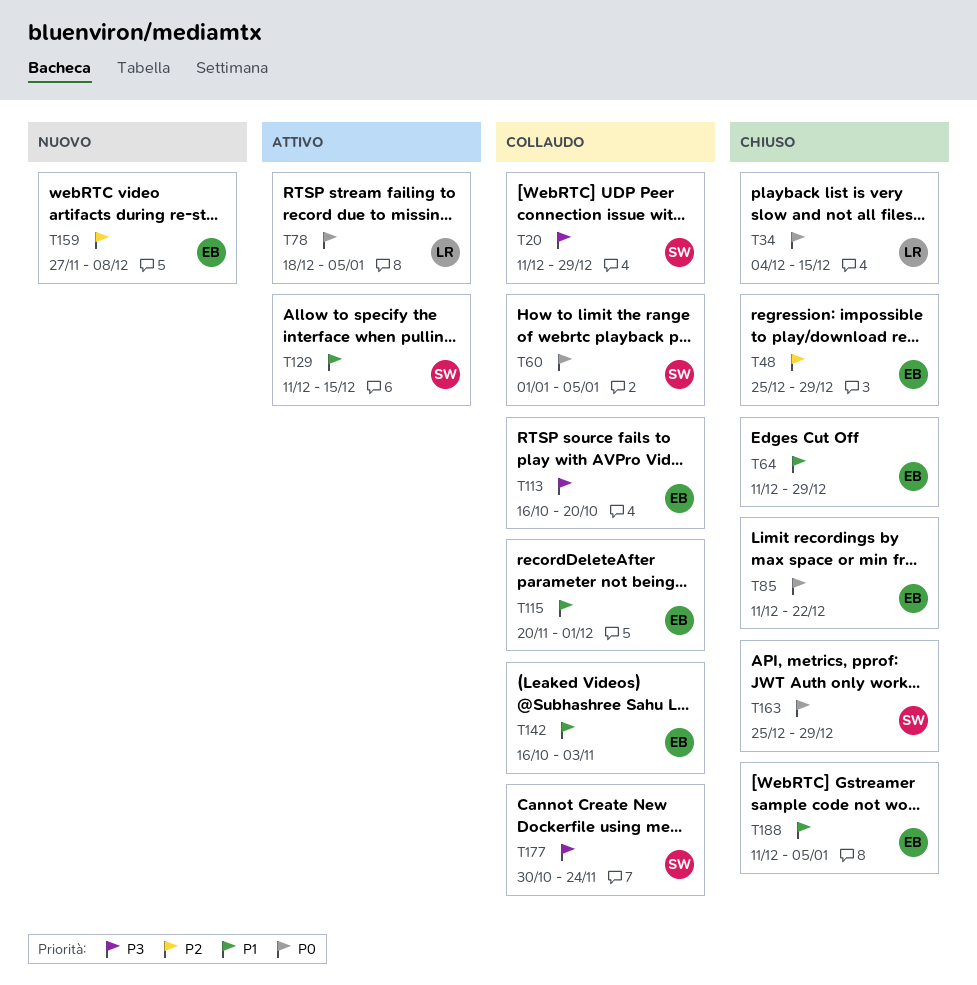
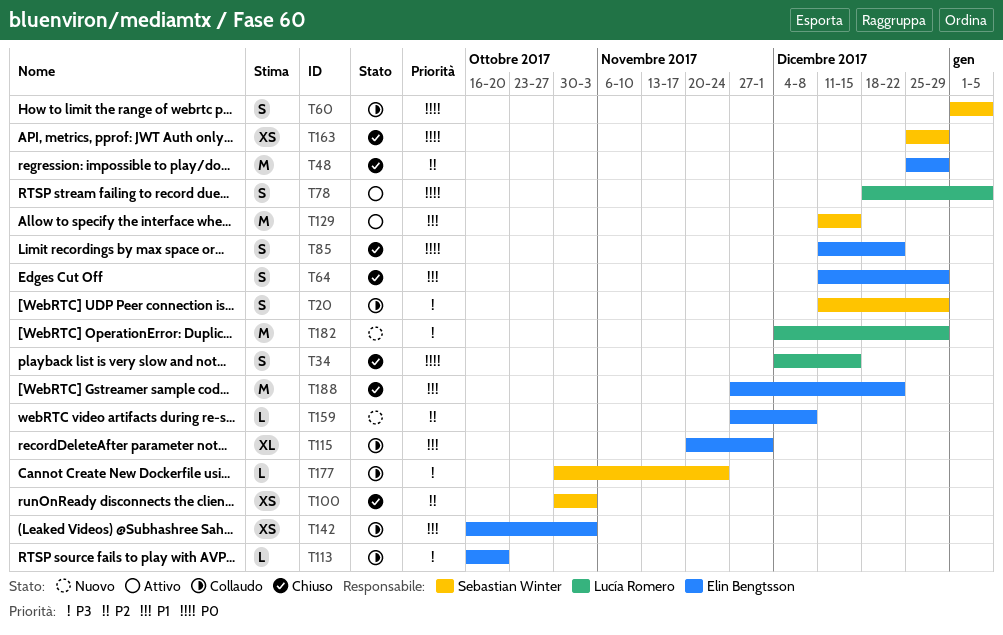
T100: none -> present
T182: none -> present
T188, start: Dec 11 -> Nov 27
T188, due: Jan 5 -> Dec 22

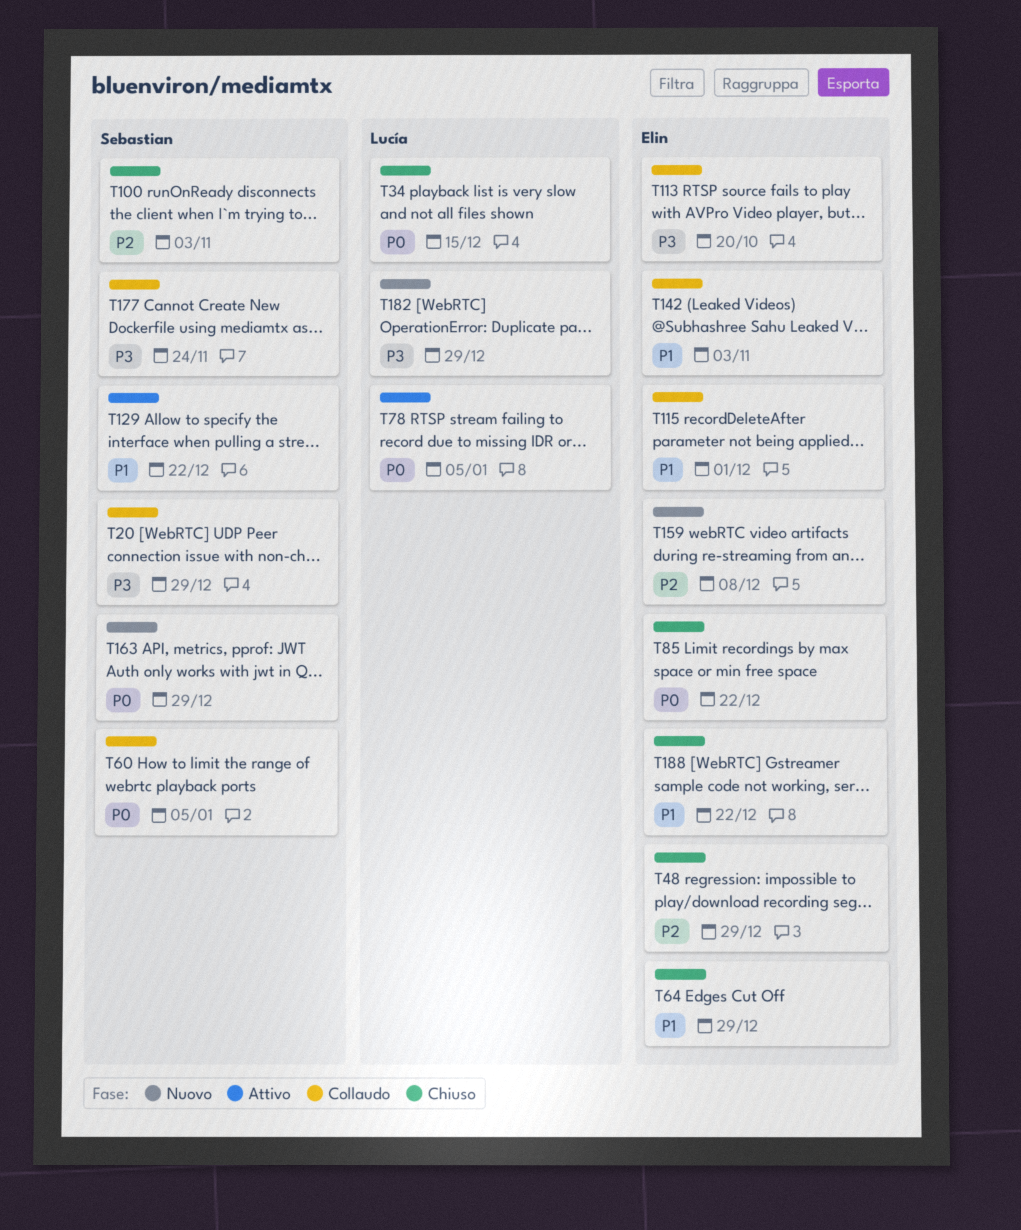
T129, due: Dec 15 -> Dec 22
T163, status: Chiuso -> Nuovo

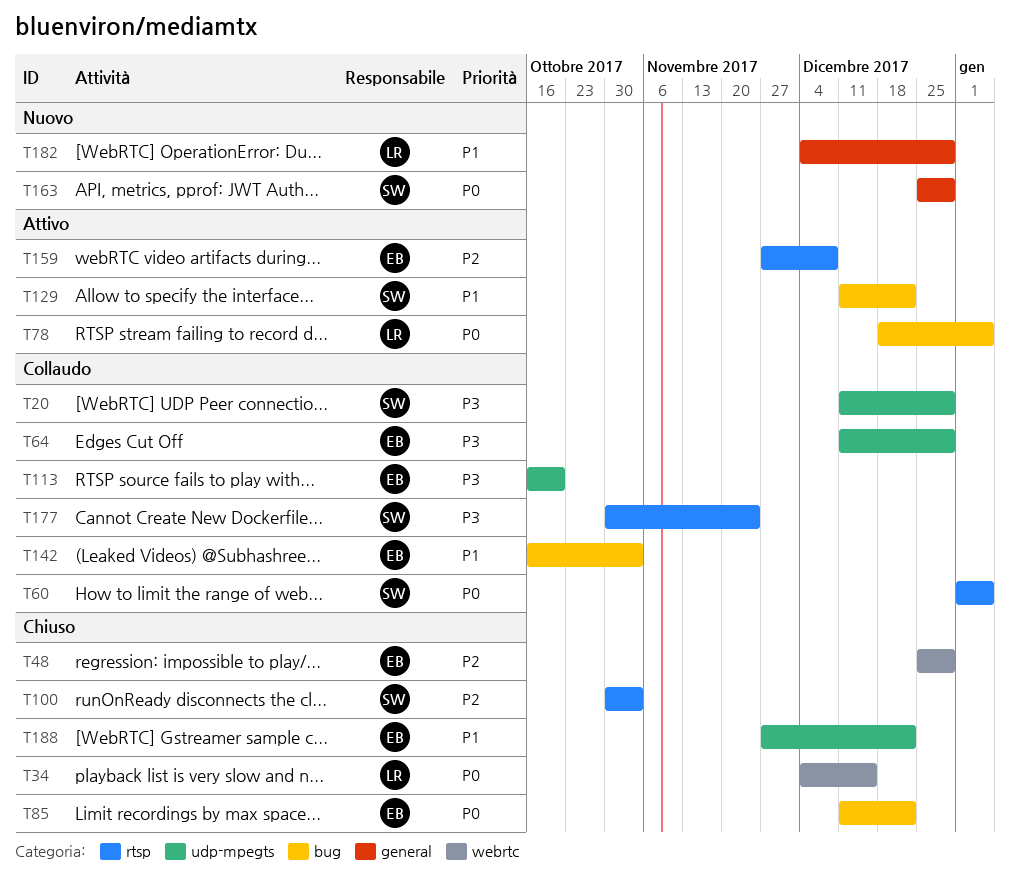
T64, status: Chiuso -> Collaudo
T64, priority: P1 -> P3
T115: present -> none
T159, status: Nuovo -> Attivo
T182, priority: P3 -> P1

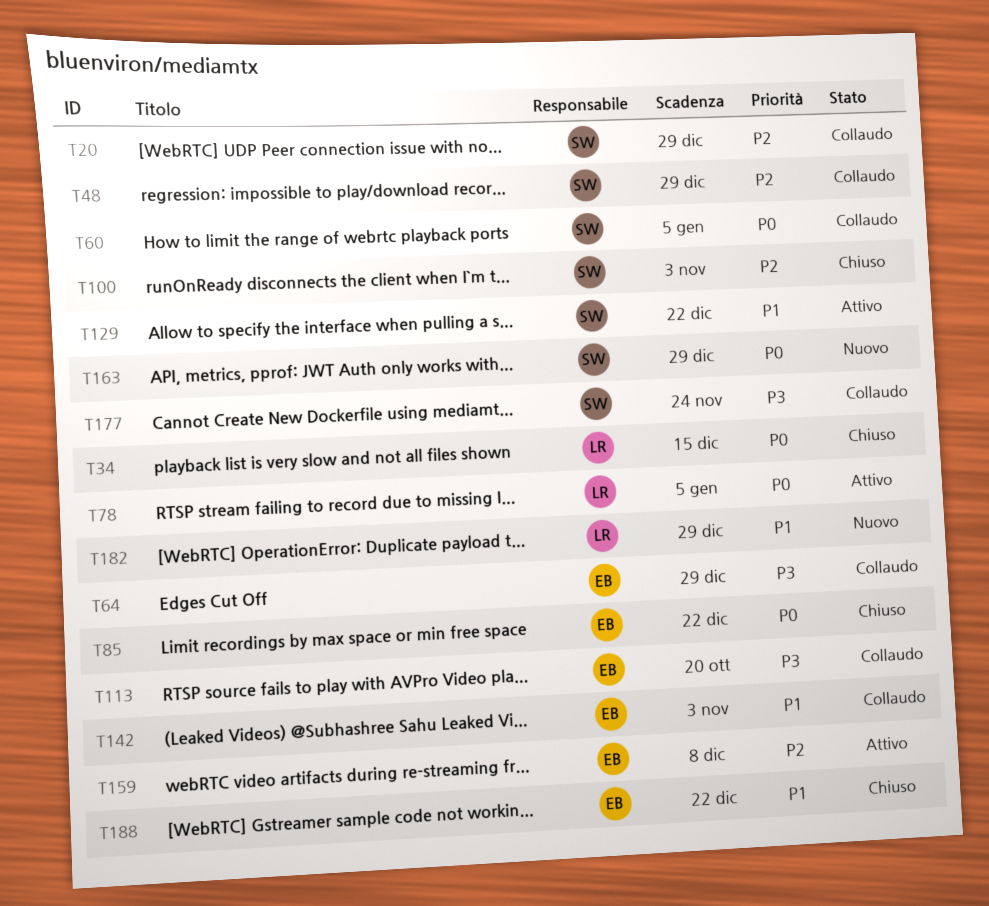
T20, priority: P3 -> P2
T48, status: Chiuso -> Collaudo
T48, owner: EB -> SW

